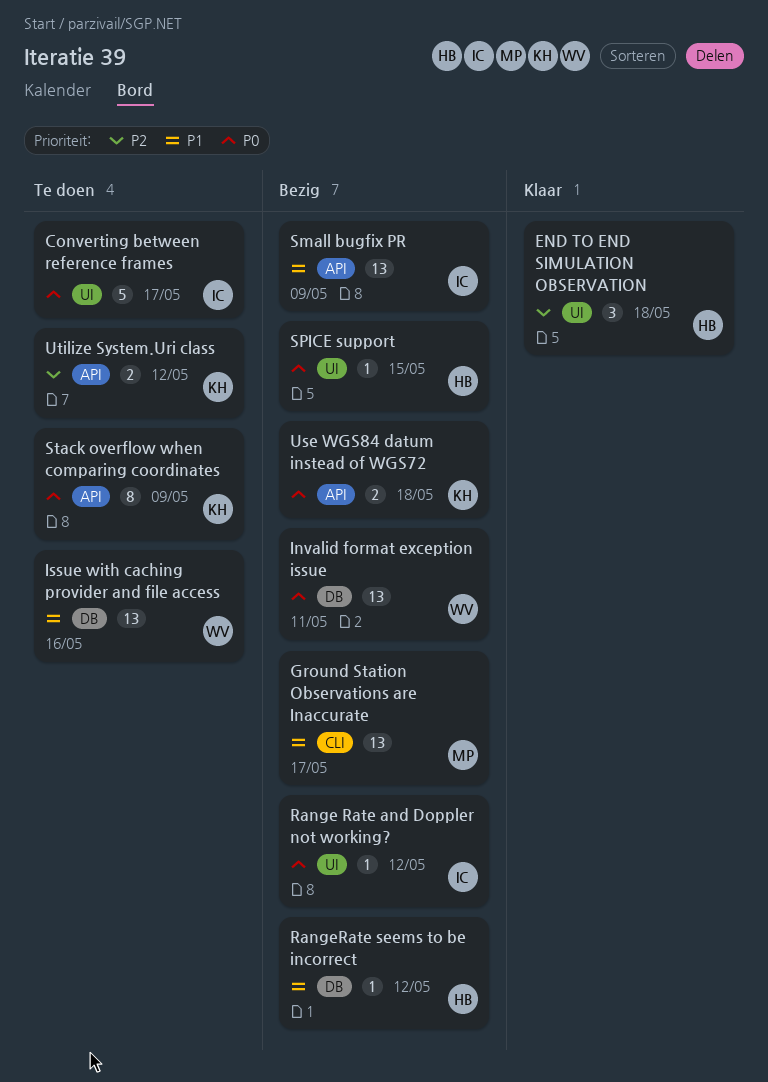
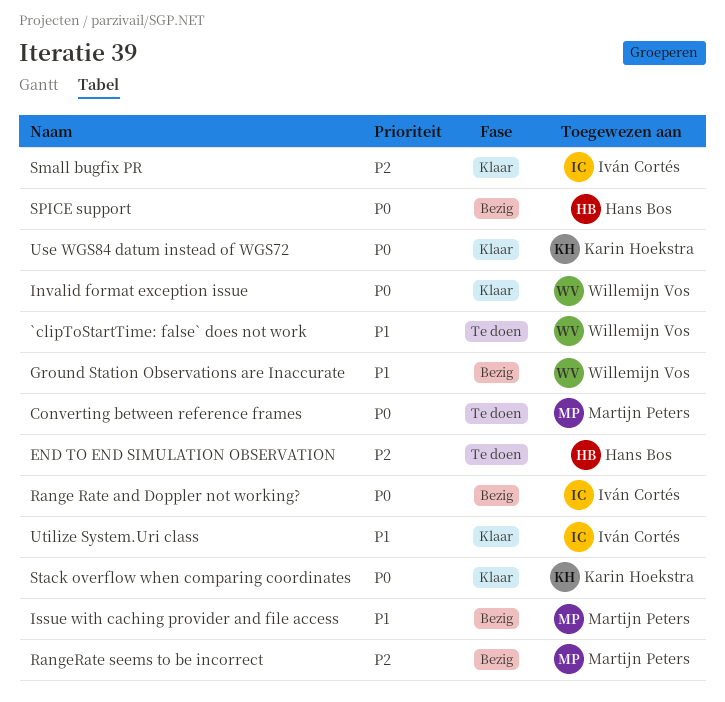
`clipToStartTime: false` does not work: none -> present
Converting between reference frames, owner: Iván Cortés -> Martijn Peters
END TO END SIMULATION OBSERVATION, status: Klaar -> Te doen
Ground Station Observations are Inaccurate, owner: Martijn Peters -> Willemijn Vos
Invalid format exception issue, status: Bezig -> Klaar
Issue with caching provider and file access, status: Te doen -> Bezig
Issue with caching provider and file access, owner: Willemijn Vos -> Martijn Peters
RangeRate seems to be incorrect, owner: Hans Bos -> Martijn Peters
RangeRate seems to be incorrect, priority: P1 -> P2
Small bugfix PR, status: Bezig -> Klaar
Small bugfix PR, priority: P1 -> P2
Stack overflow when comparing coordinates, status: Te doen -> Klaar
Use WGS84 datum instead of WGS72, status: Bezig -> Klaar
Utilize System.Uri class, status: Te doen -> Klaar
Utilize System.Uri class, owner: Karin Hoekstra -> Iván Cortés
Utilize System.Uri class, priority: P2 -> P1

